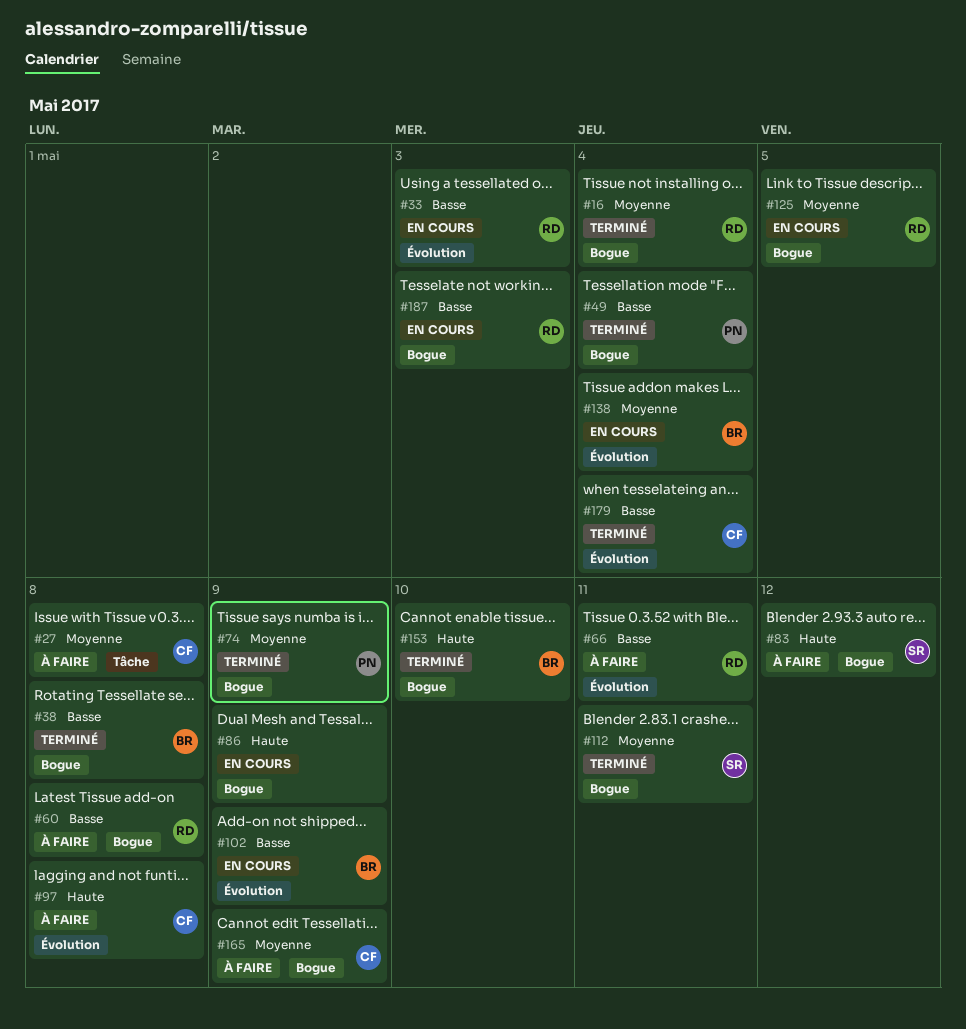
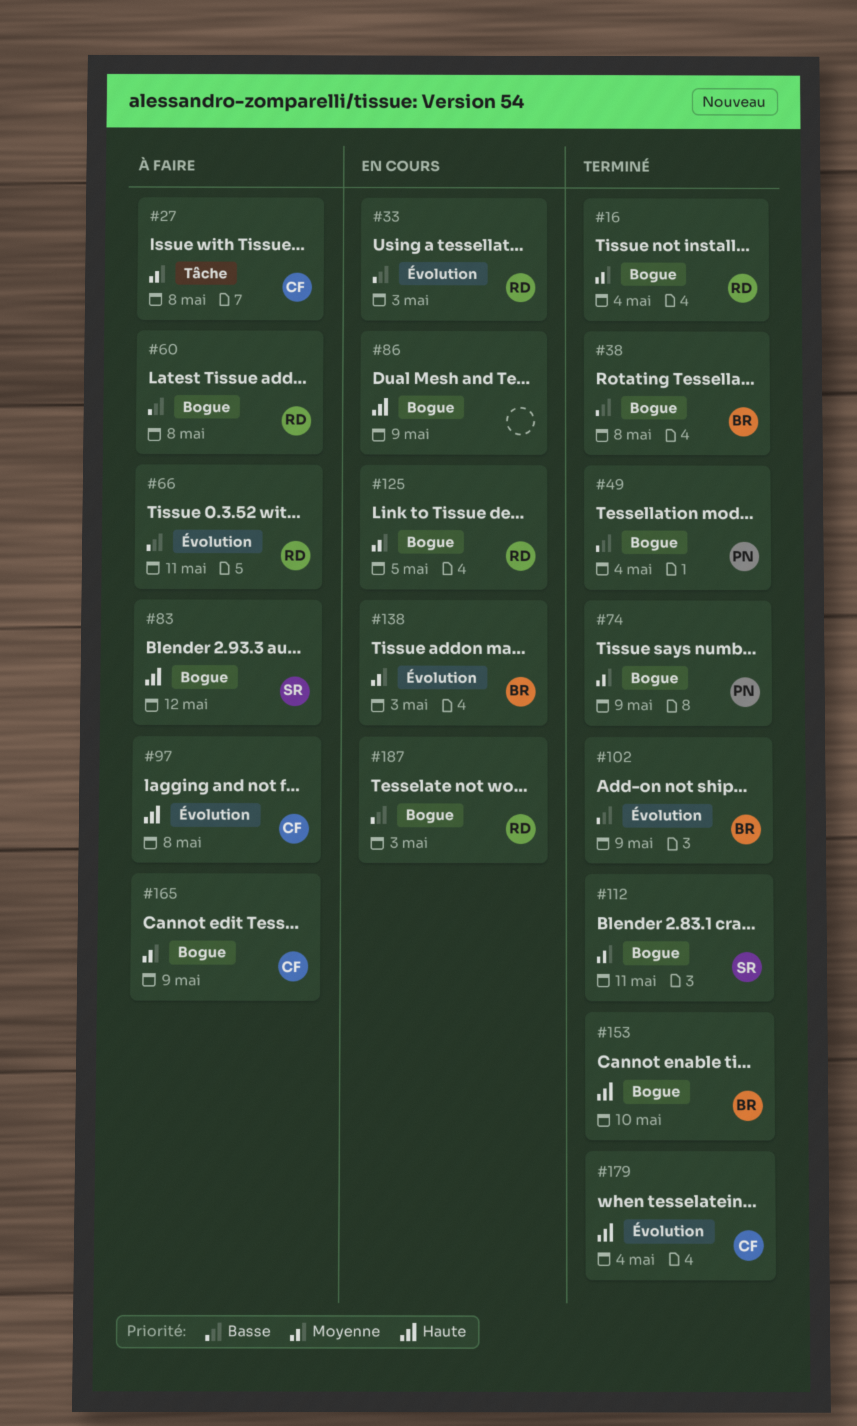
#102, status: En cours -> Terminé
#138, due: May 4 -> May 3
#179, priority: Basse -> Haute

